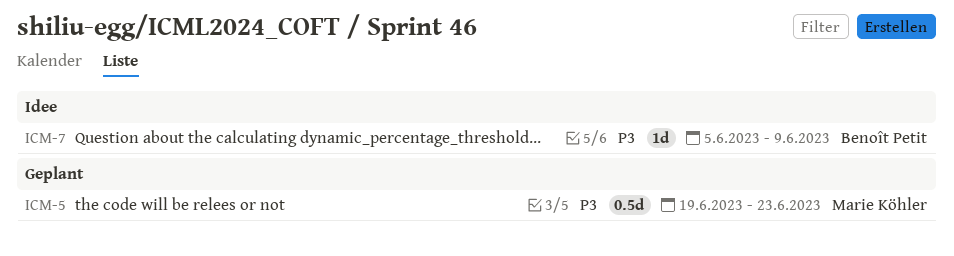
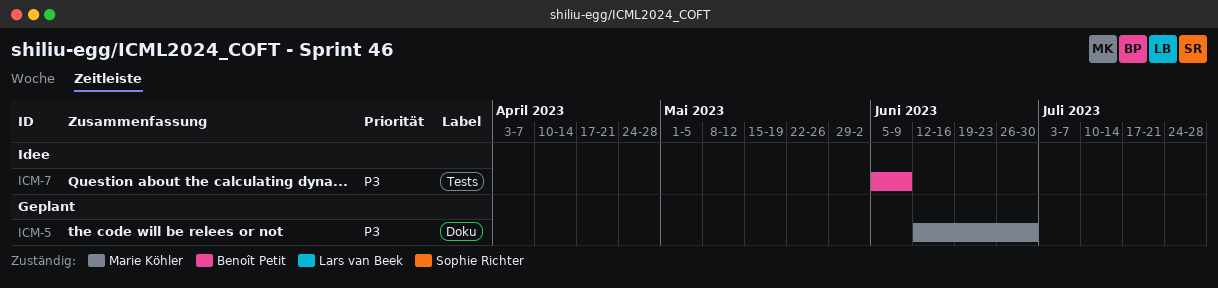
ICM-5, start: Jun 19 -> Jun 12
ICM-5, due: Jun 23 -> Jun 30

